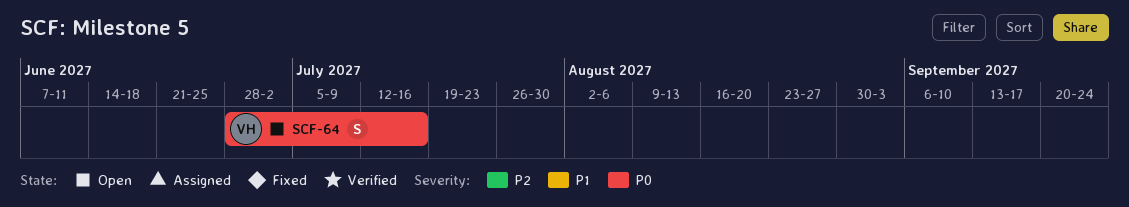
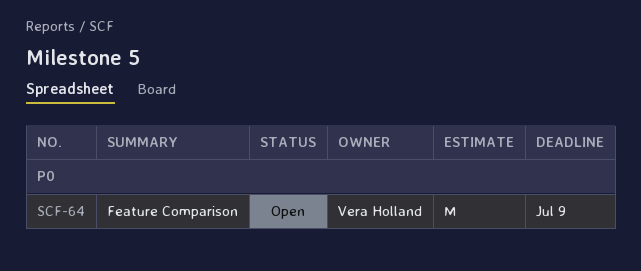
SCF-64, estimate: S -> M
SCF-64, due: Jul 16 -> Jul 9

